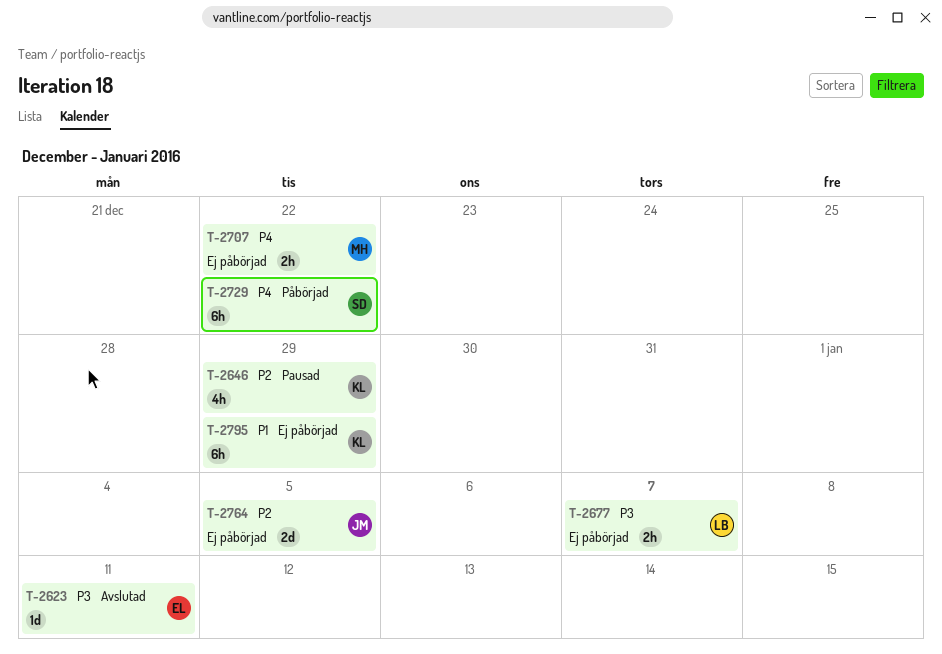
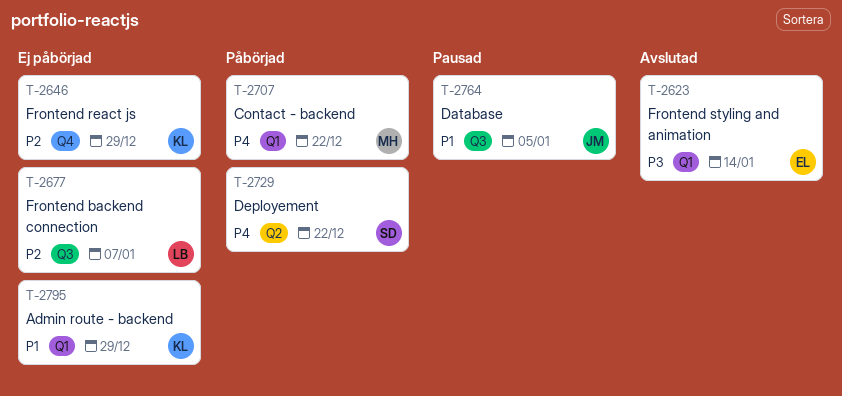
T-2623, due: Jan 11 -> Jan 14
T-2646, status: Pausad -> Ej påbörjad
T-2677, priority: P3 -> P2
T-2707, status: Ej påbörjad -> Påbörjad
T-2764, status: Ej påbörjad -> Pausad
T-2764, priority: P2 -> P1

